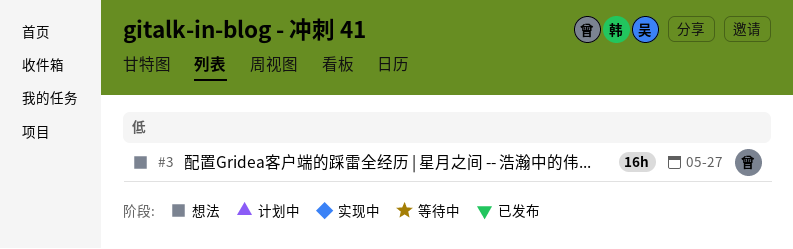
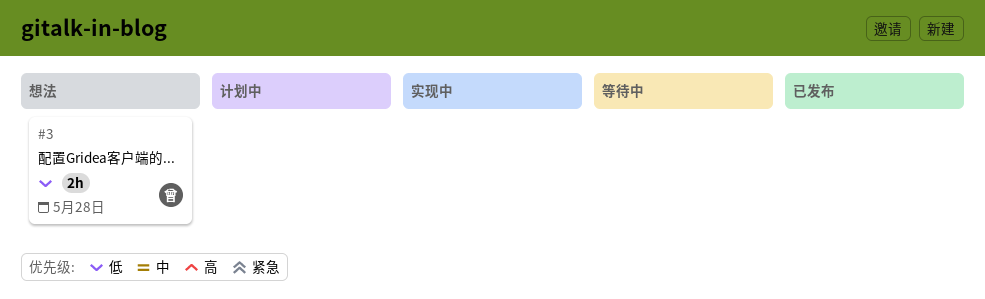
#3, estimate: 16h -> 2h
#3, due: May 27 -> May 28

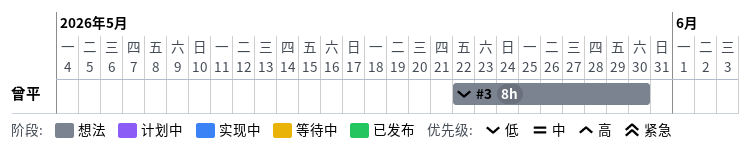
#3, estimate: 2h -> 8h
#3, due: May 28 -> May 30

